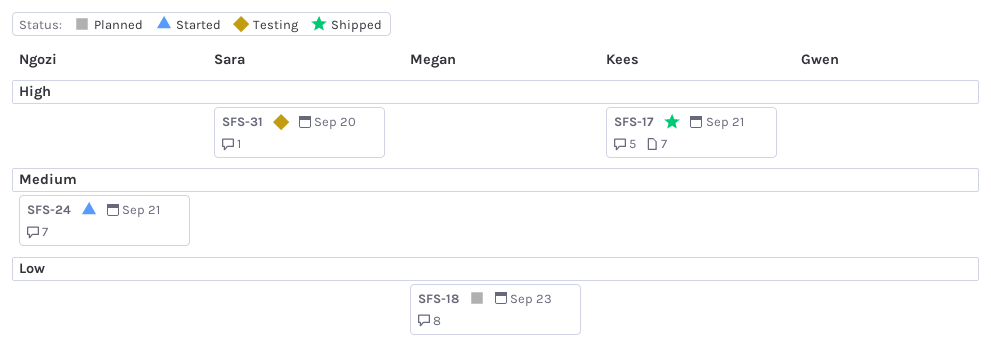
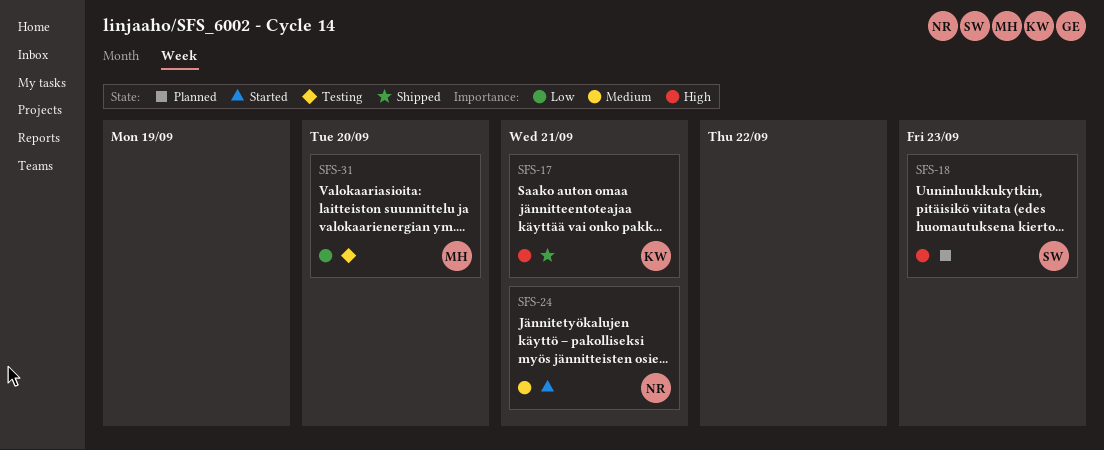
SFS-18, owner: Megan -> Sara
SFS-18, priority: Low -> High
SFS-31, owner: Sara -> Megan
SFS-31, priority: High -> Low

